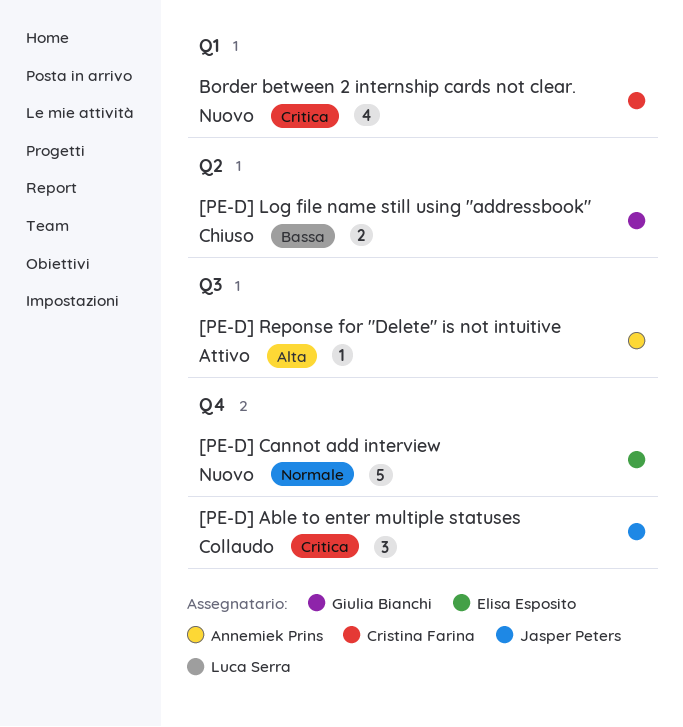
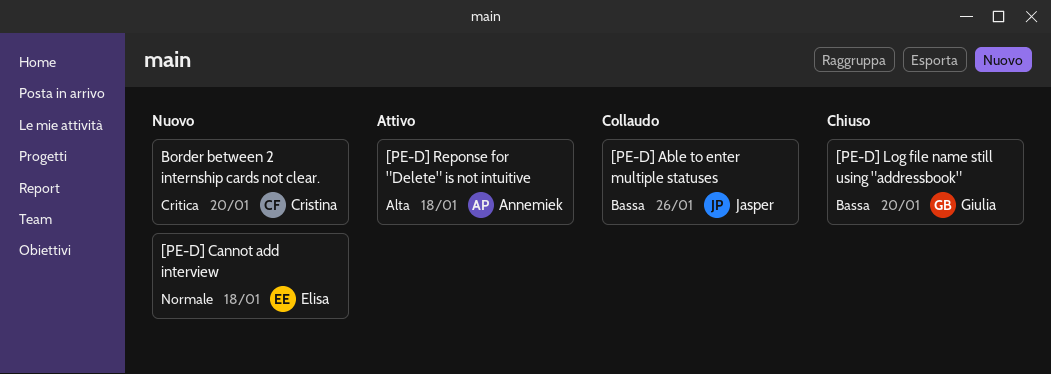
[PE-D] Able to enter multiple statuses, priority: Critica -> Bassa

